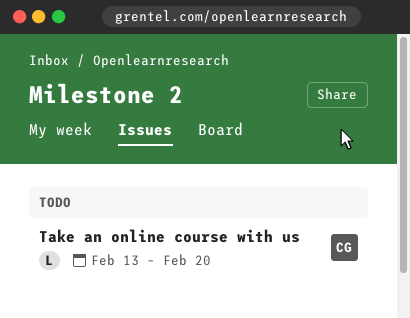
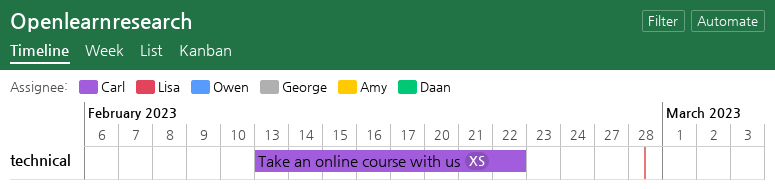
Take an online course with us, estimate: L -> XS
Take an online course with us, due: Feb 20 -> Feb 22

